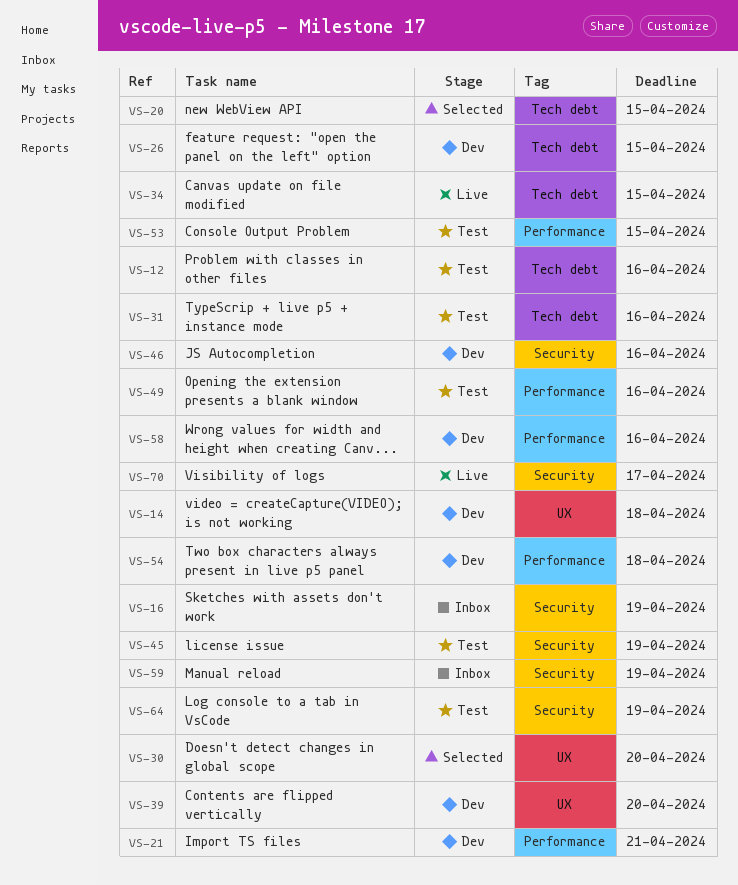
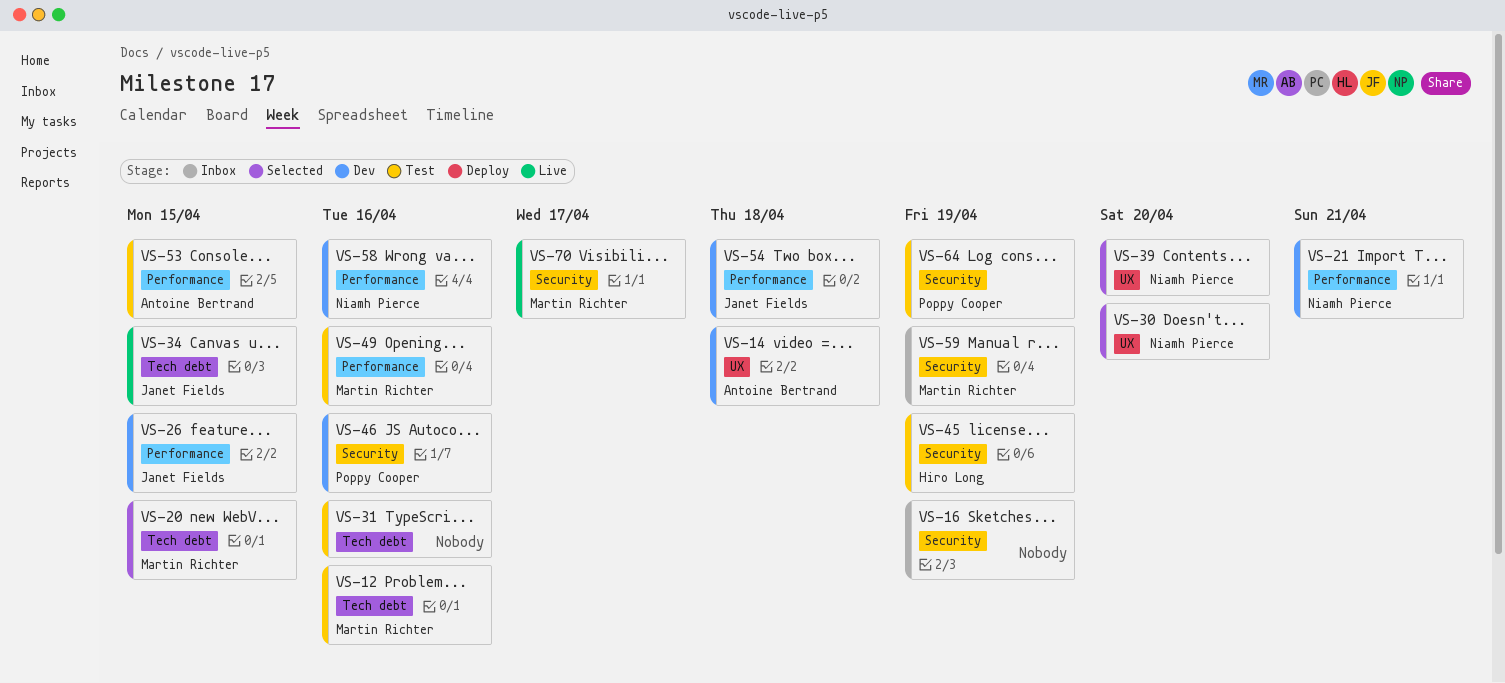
VS-26, label: Tech debt -> Performance
VS-39, status: Dev -> Selected

